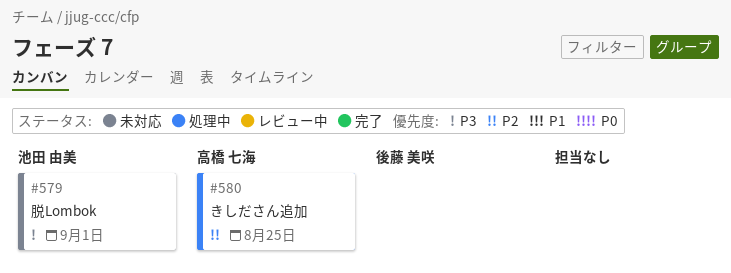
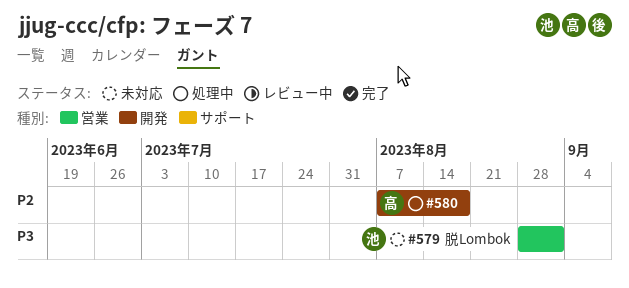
#580, due: Aug 25 -> Aug 18

